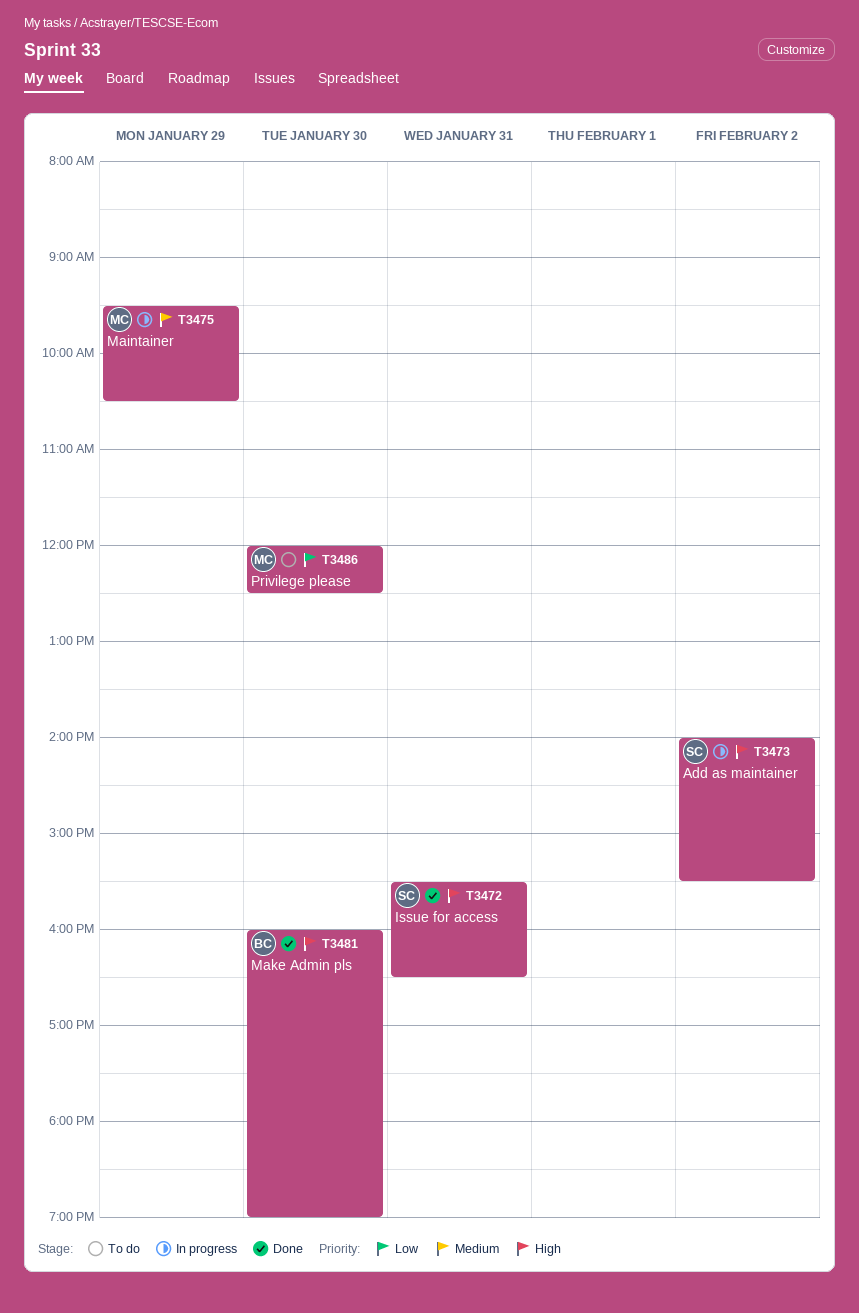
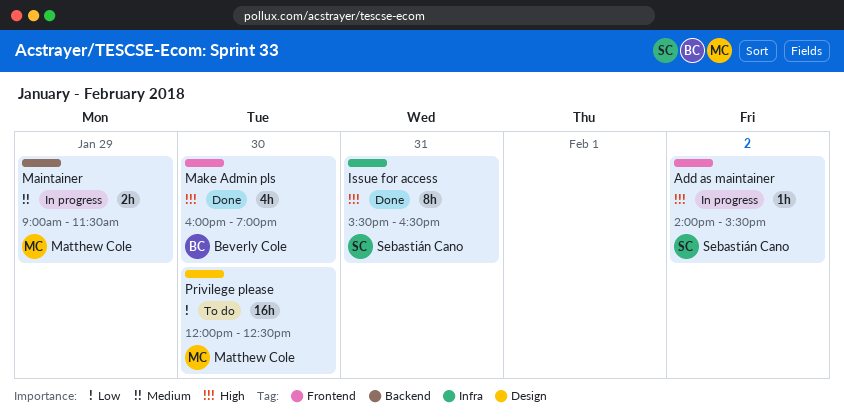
Maintainer, begins: 09:30 -> 09:00
Maintainer, ends: 10:30 -> 11:30

